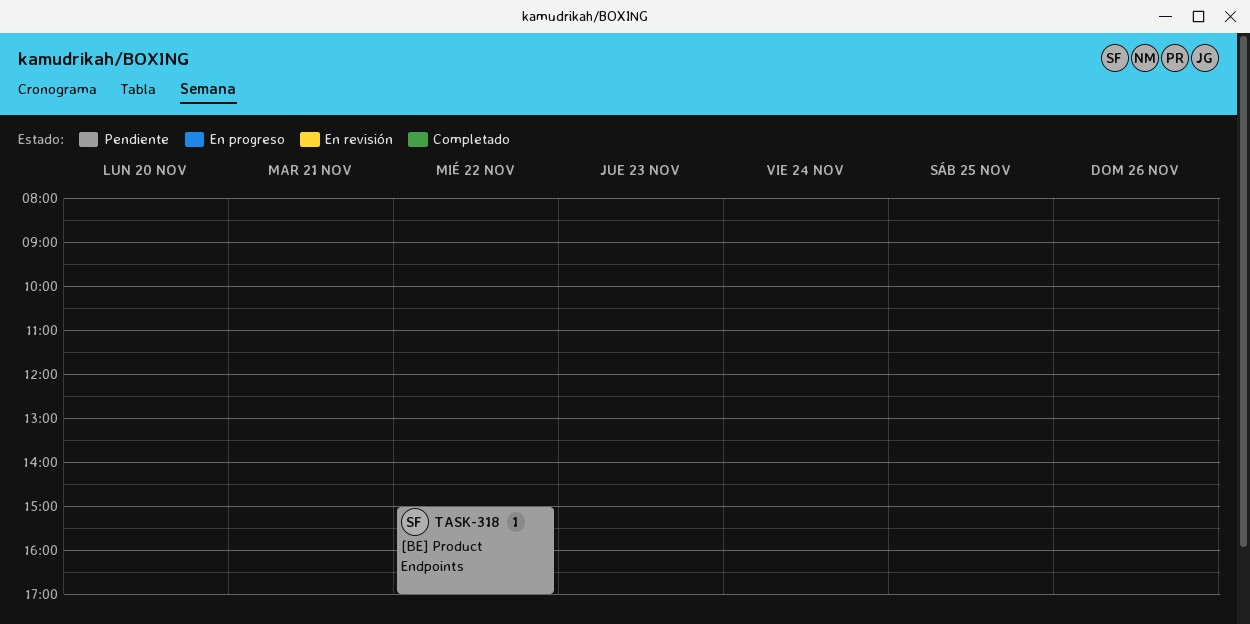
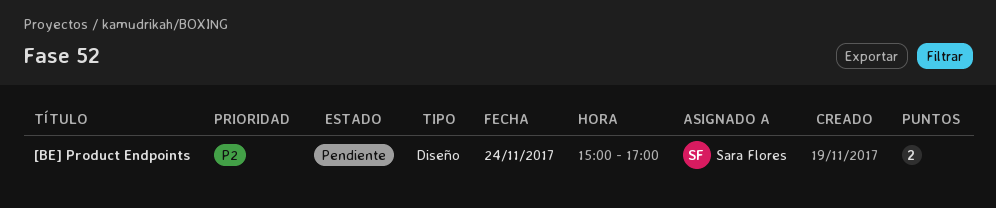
[BE] Product Endpoints, estimate: 1 -> 2
[BE] Product Endpoints, day: Nov 22 -> Nov 24

